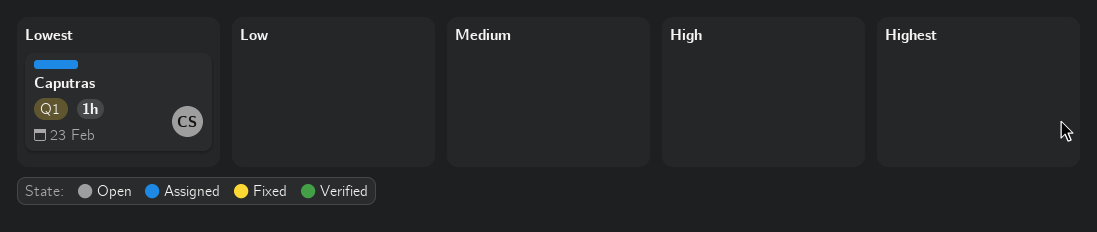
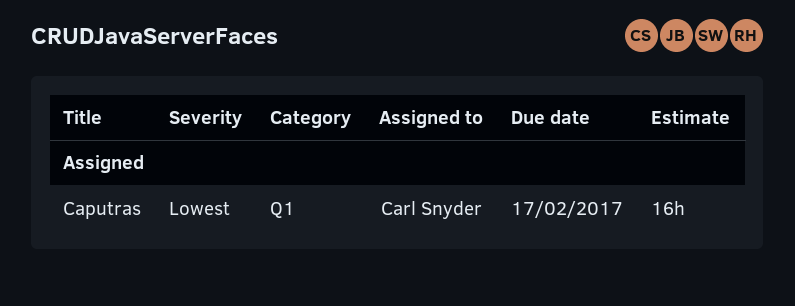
Caputras, estimate: 1h -> 16h
Caputras, due: Feb 23 -> Feb 17

